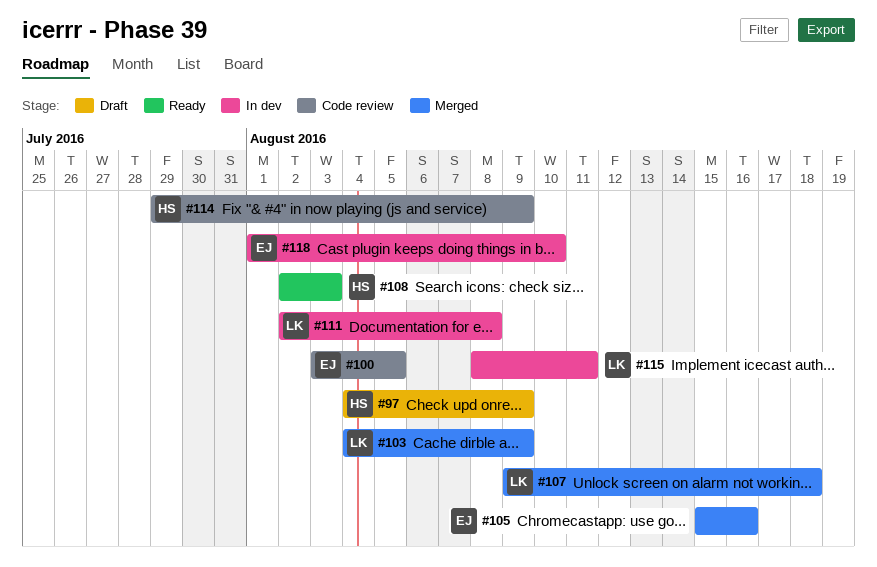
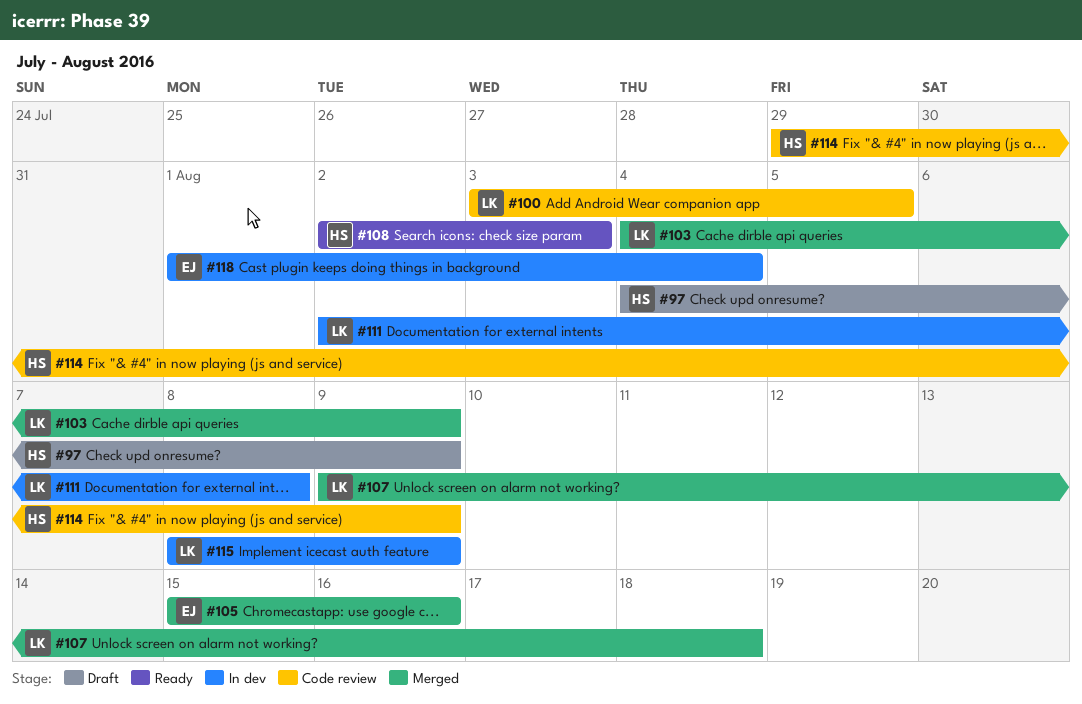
#100, owner: EJ -> LK
#115, due: Aug 11 -> Aug 9
#118, due: Aug 10 -> Aug 4

